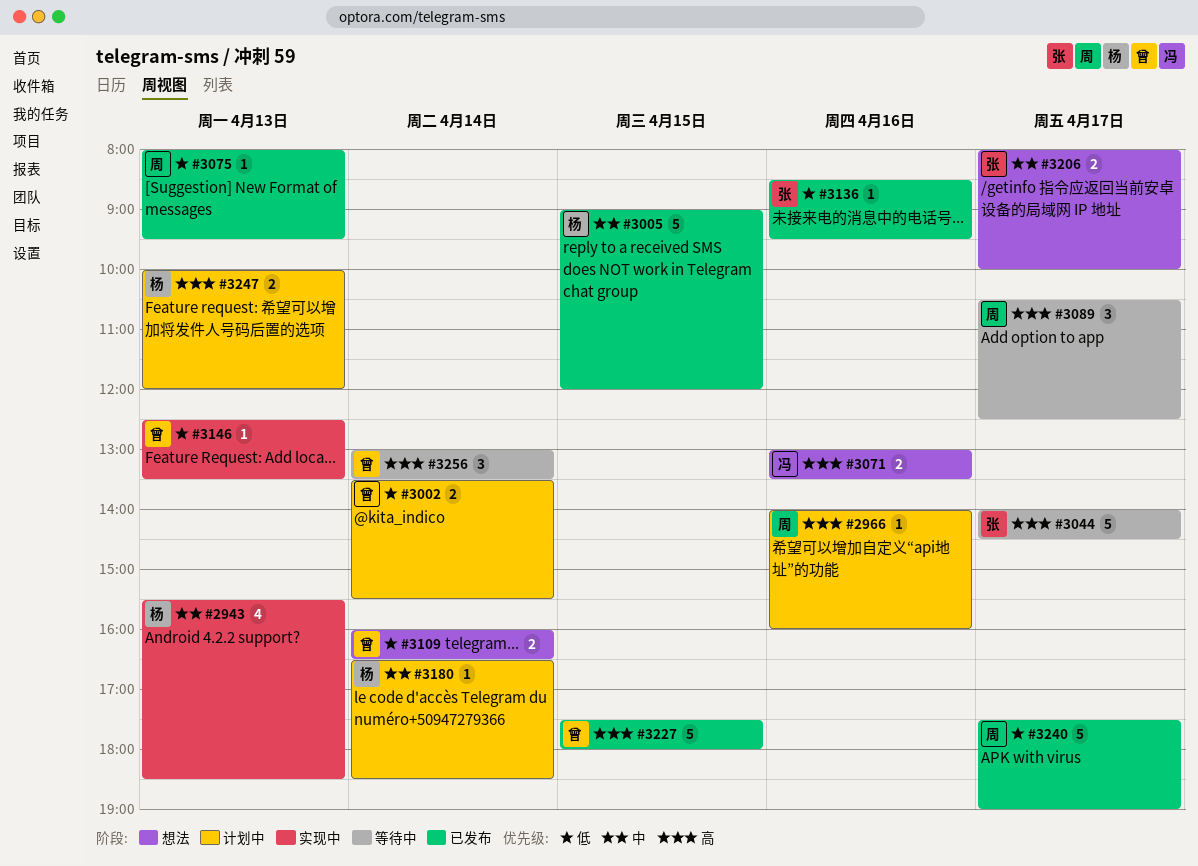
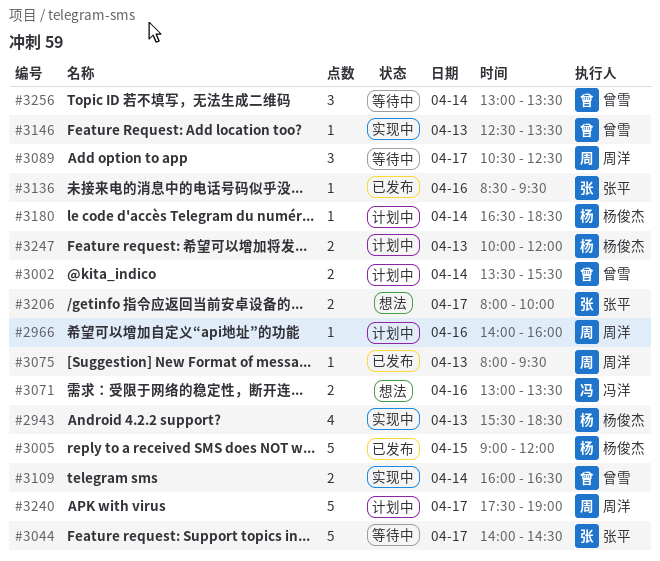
#3109, status: 想法 -> 实现中
#3227: present -> none
#3240, status: 已发布 -> 计划中

